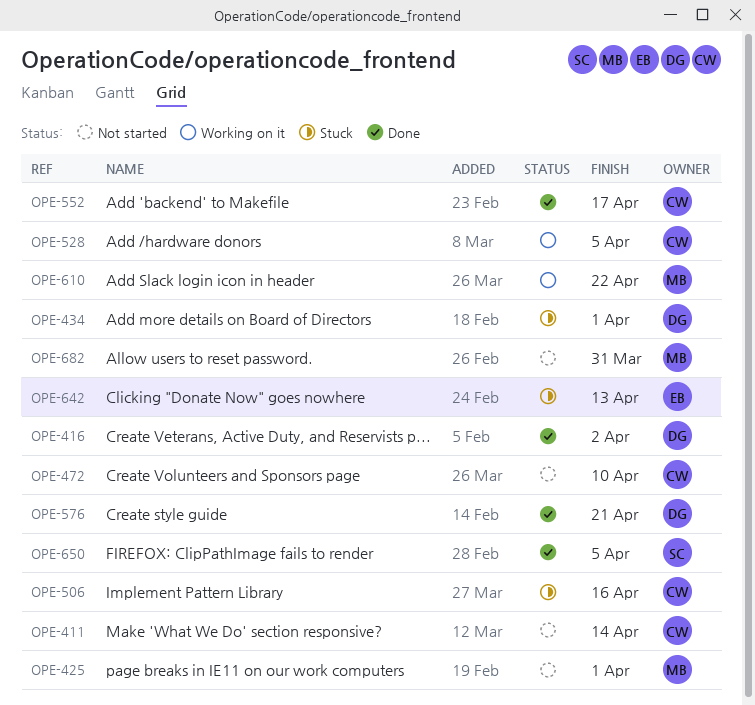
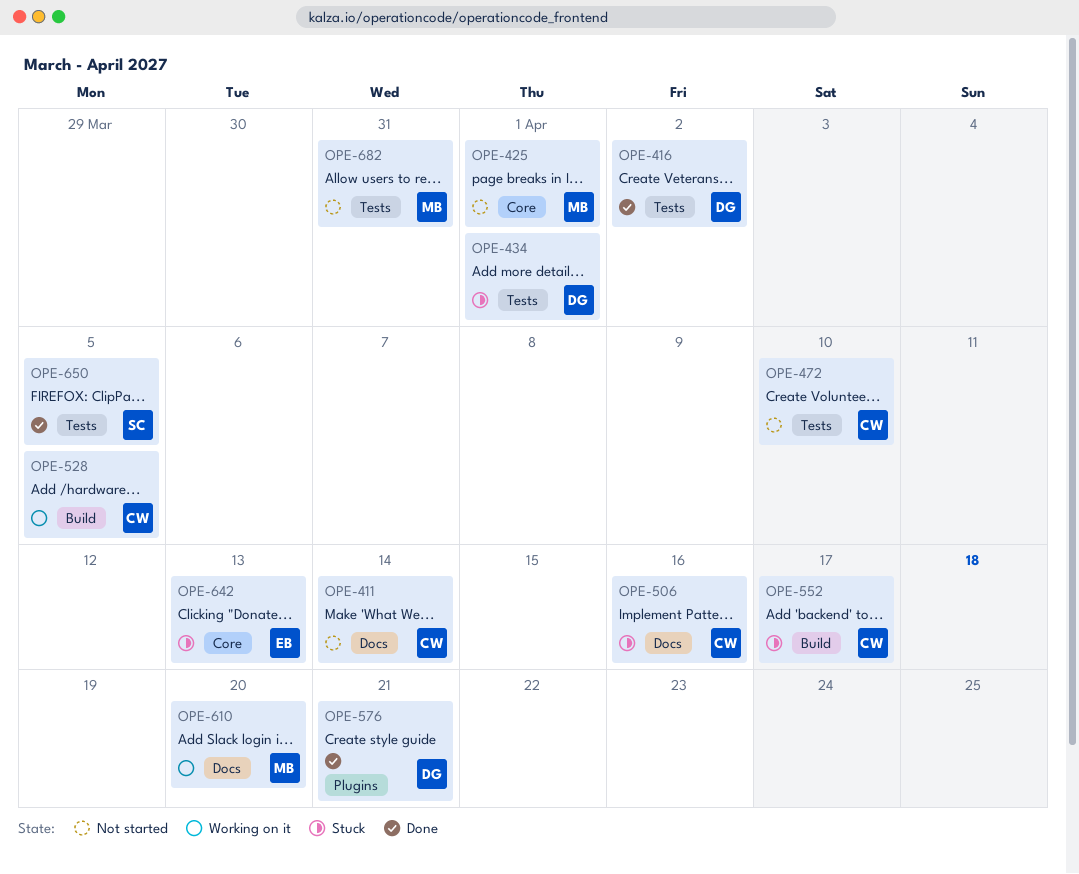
OPE-552, status: Done -> Stuck
OPE-610, due: Apr 22 -> Apr 20

